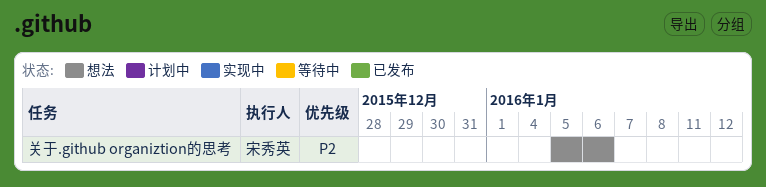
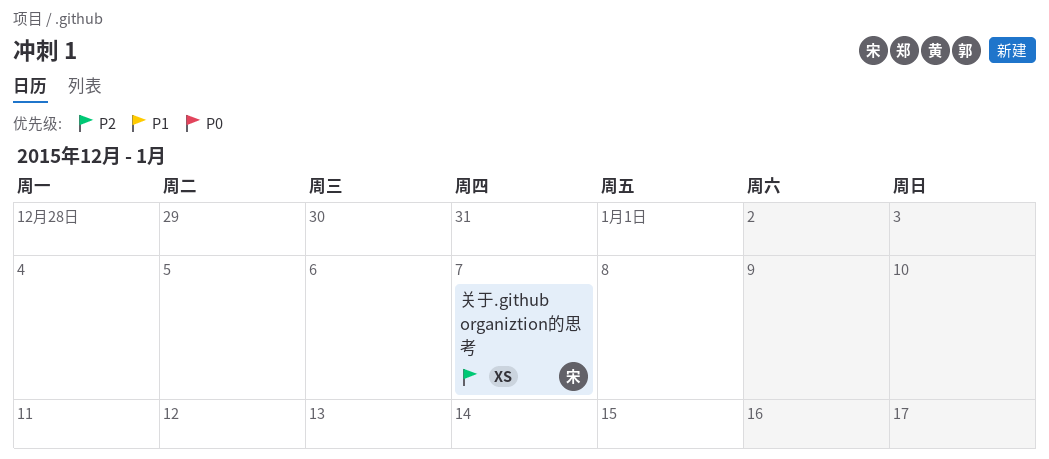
关于.github organiztion的思考, due: Jan 6 -> Jan 7

